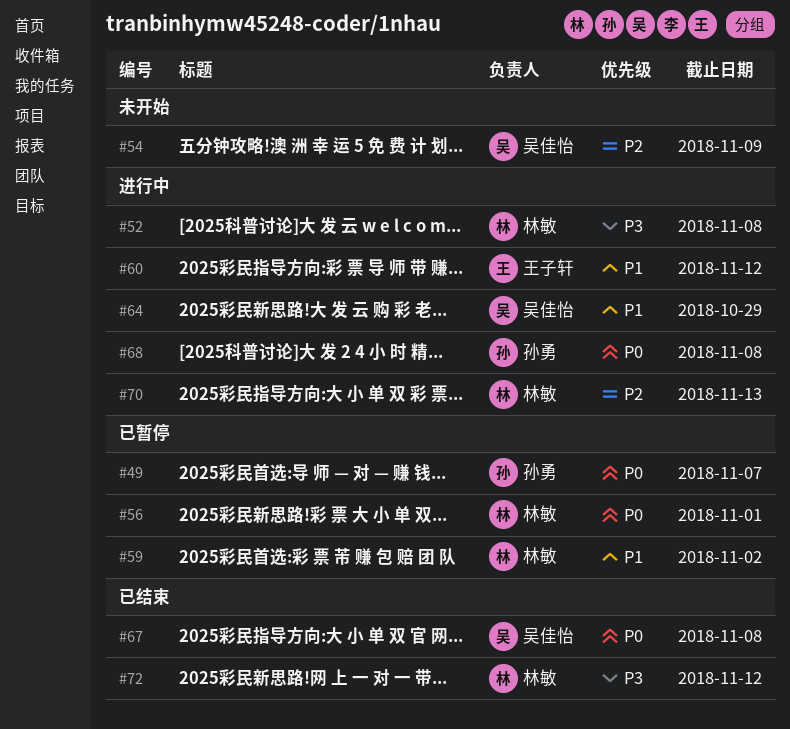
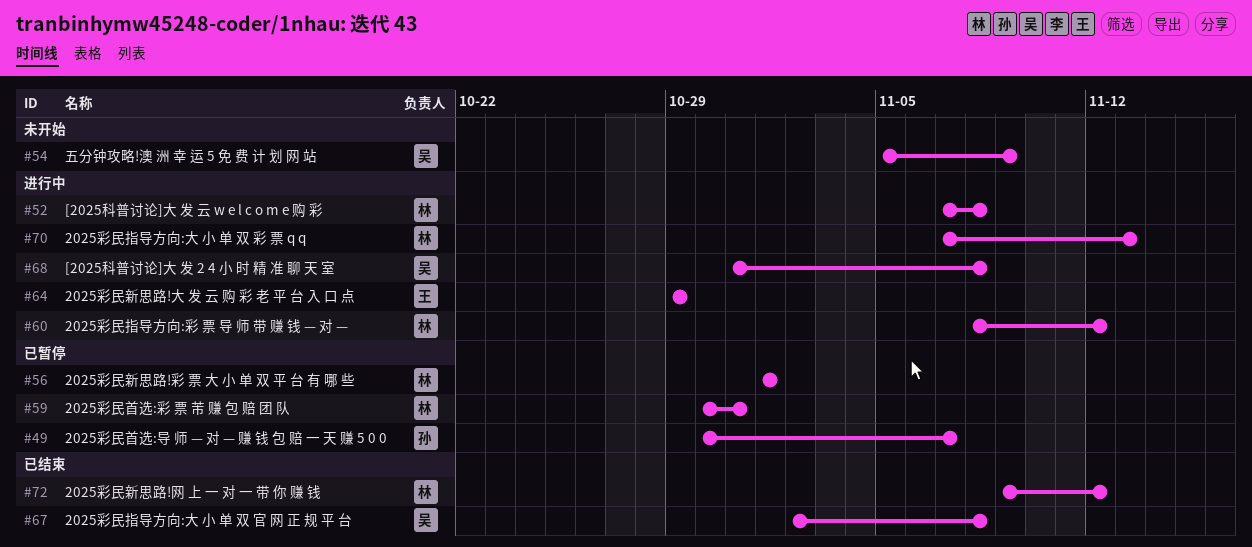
#59, due: Nov 2 -> Oct 31
#60, owner: 王子轩 -> 林敏
#64, owner: 吴佳怡 -> 王子轩
#68, owner: 孙勇 -> 吴佳怡

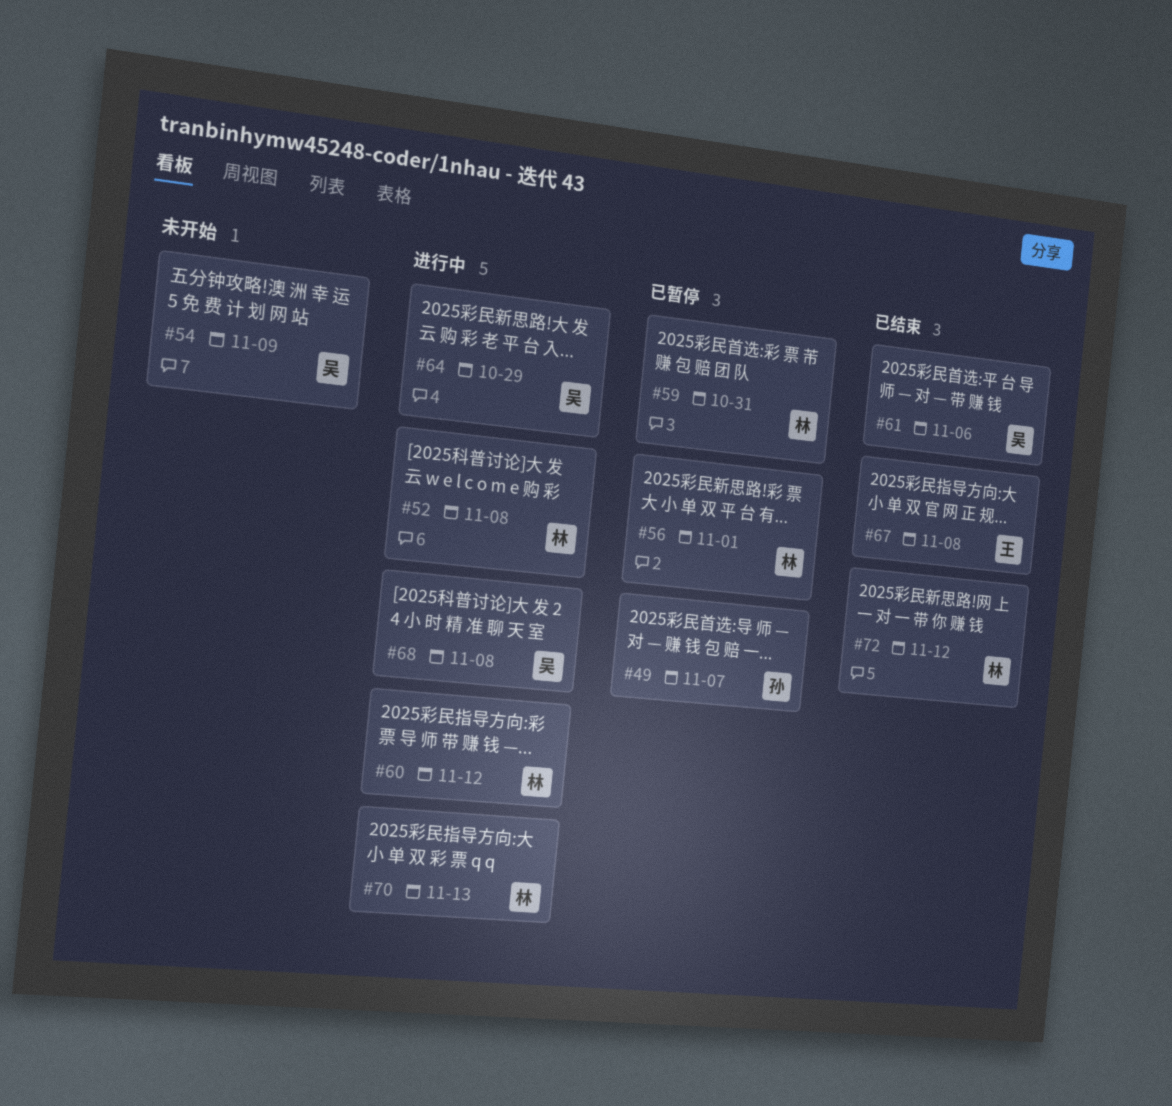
#61: none -> present
#64, owner: 王 -> 吴
#67, owner: 吴 -> 王

